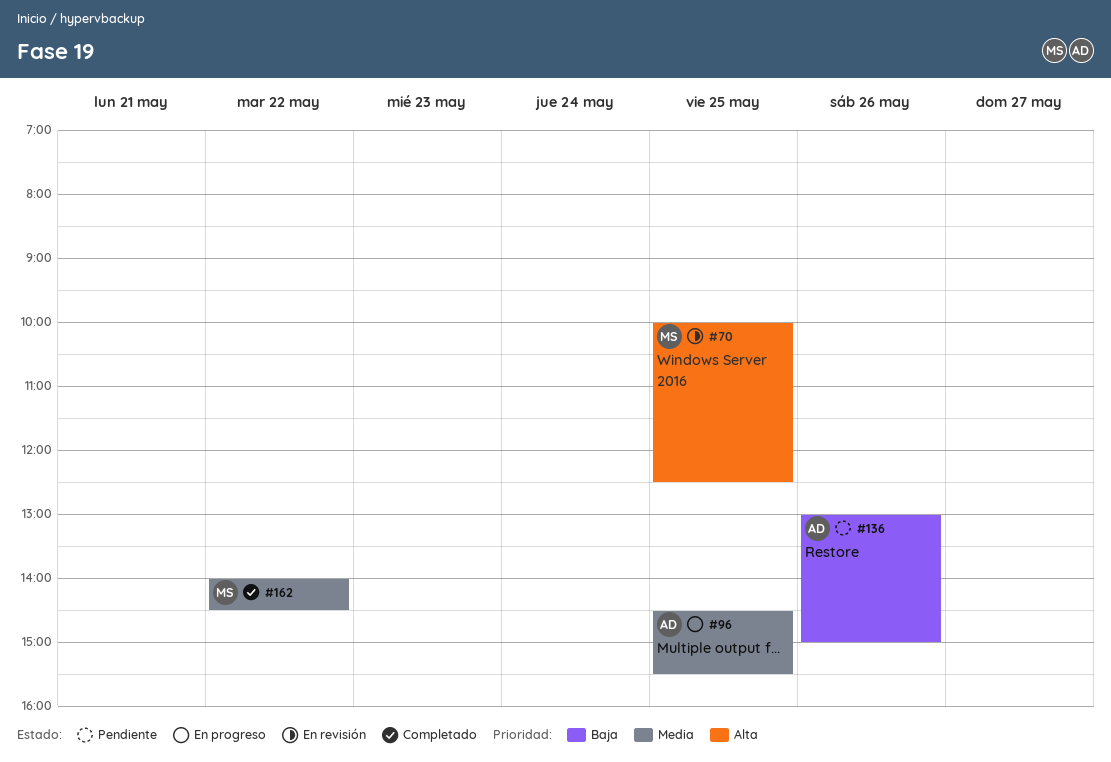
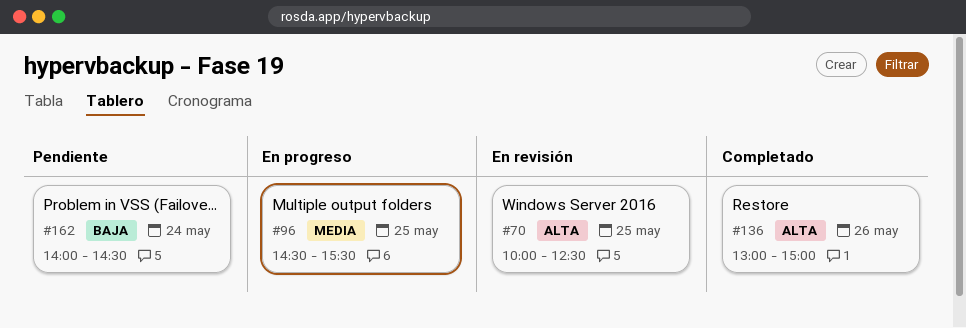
#136, status: Pendiente -> Completado
#136, priority: Baja -> Alta
#162, status: Completado -> Pendiente
#162, priority: Media -> Baja
#162, day: May 22 -> May 24

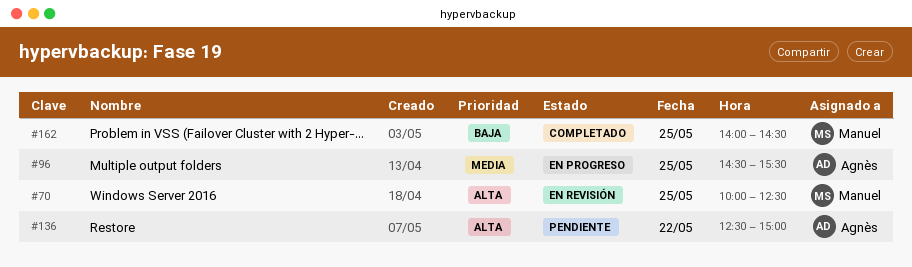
#136, status: Completado -> Pendiente
#136, day: May 26 -> May 22
#136, begins: 13:00 -> 12:30
#162, status: Pendiente -> Completado
#162, day: May 24 -> May 25

